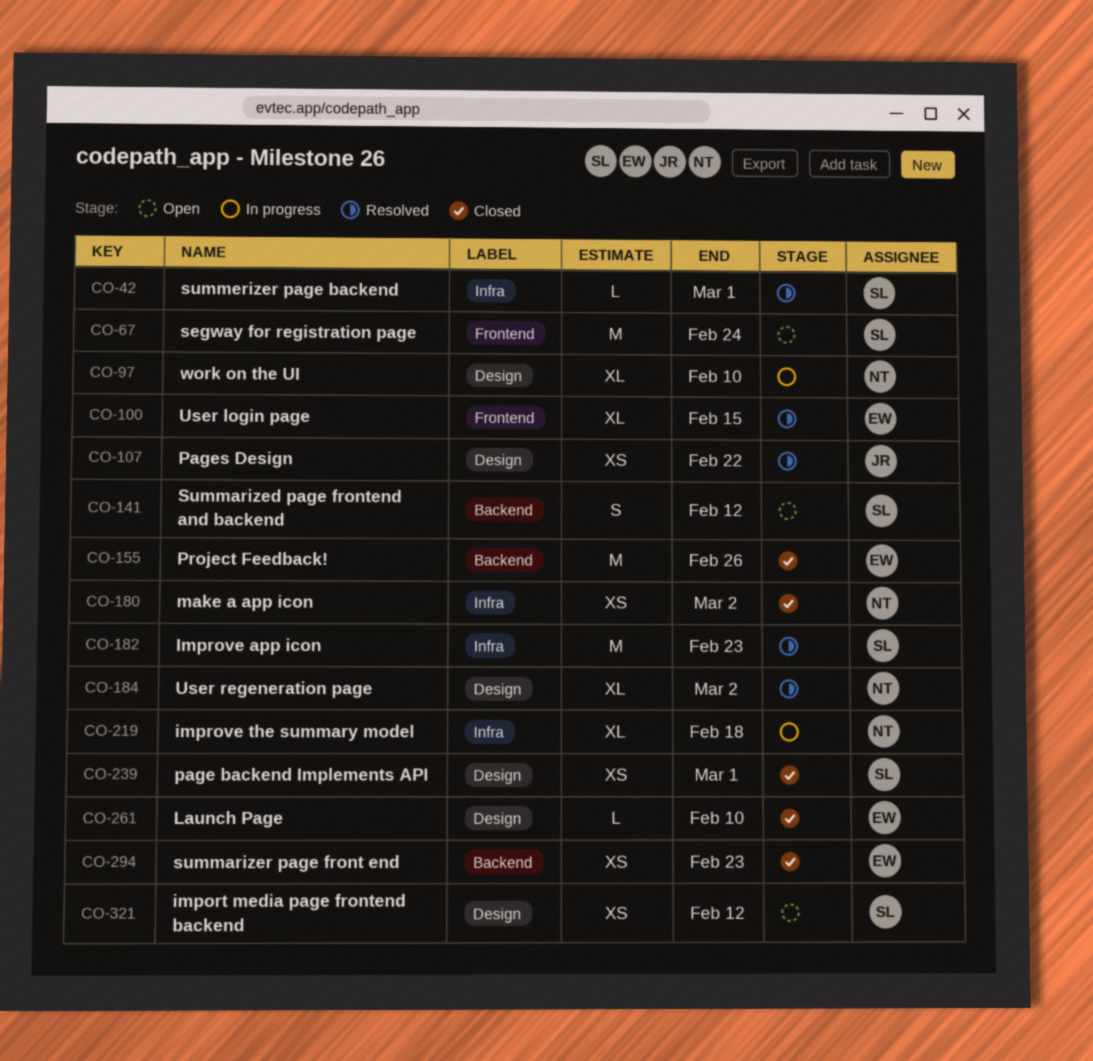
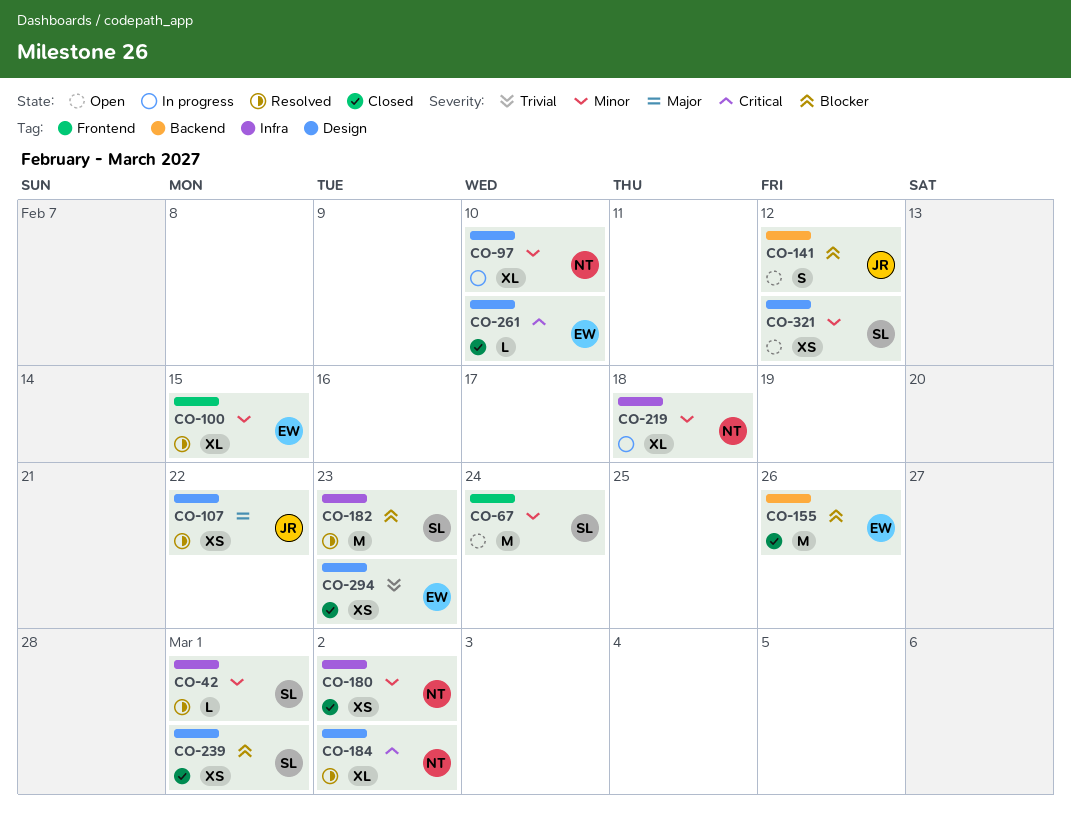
CO-141, owner: SL -> JR
CO-294, label: Backend -> Design

